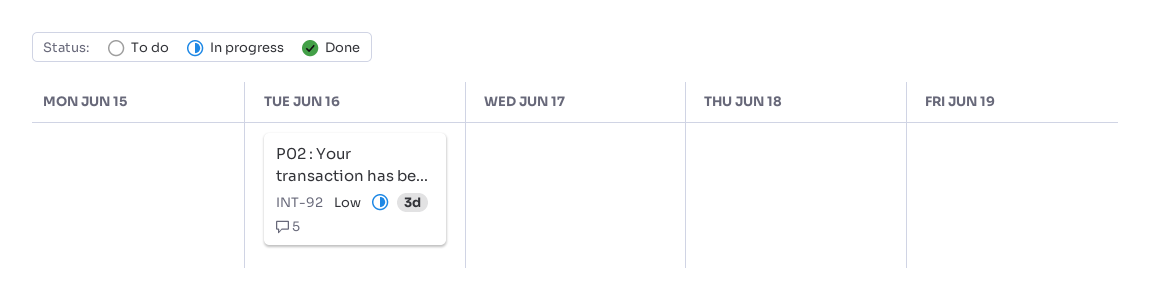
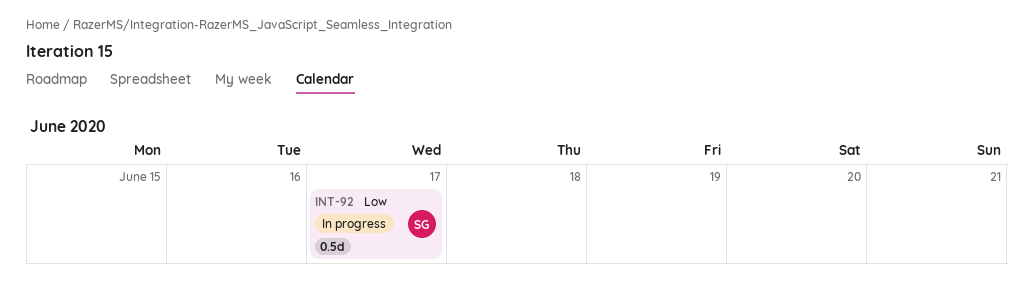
INT-92, estimate: 3d -> 0.5d
INT-92, due: Jun 16 -> Jun 17

